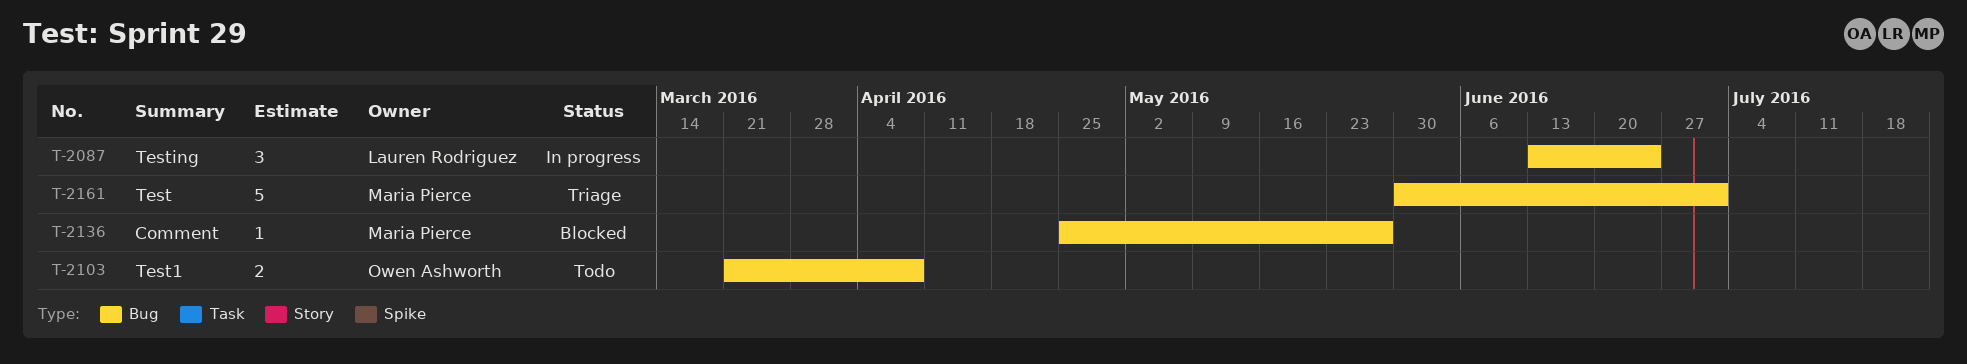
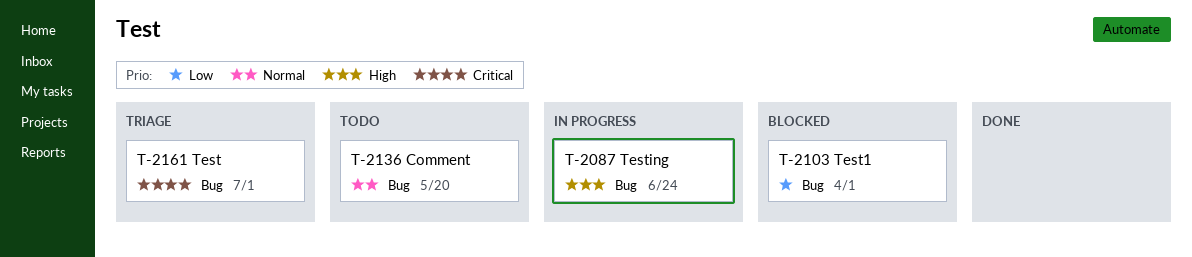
T-2103, status: Todo -> Blocked
T-2103, due: Apr 8 -> Apr 1
T-2136, status: Blocked -> Todo
T-2136, due: May 27 -> May 20

